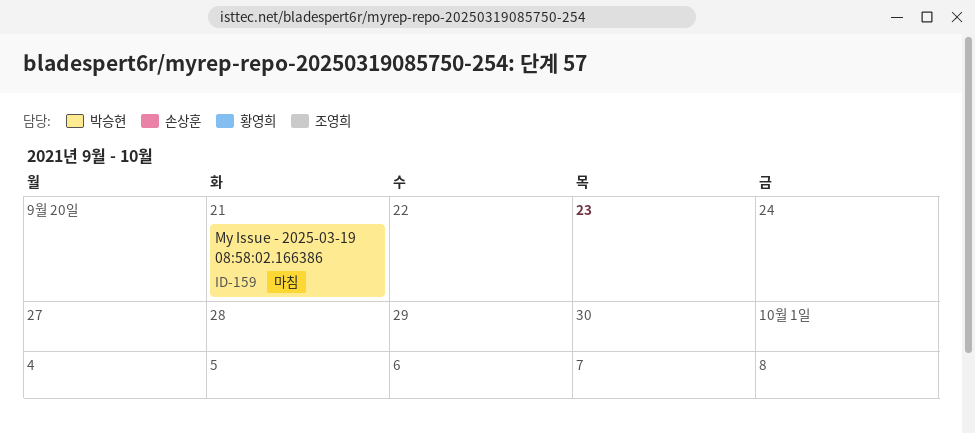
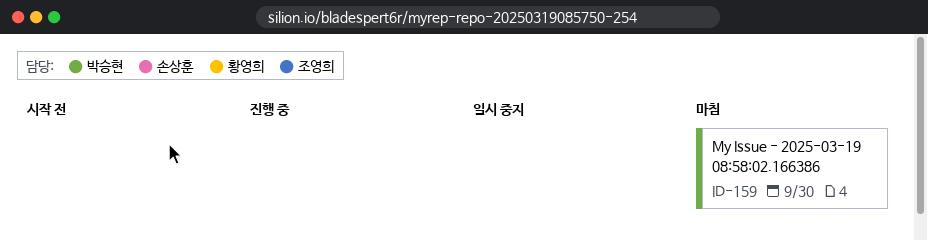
ID-159, due: Sep 21 -> Sep 30

